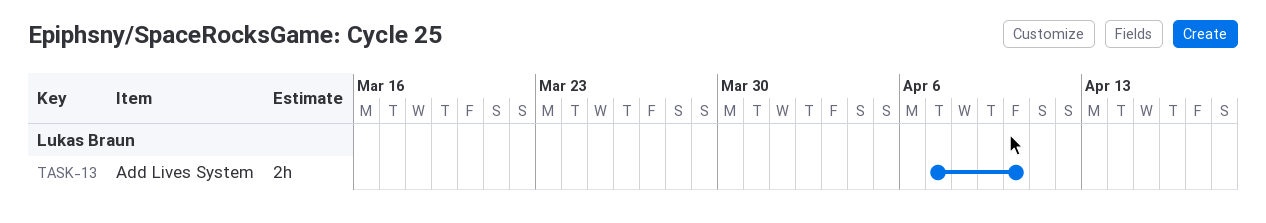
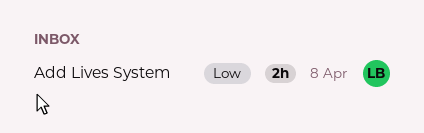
Add Lives System, due: Apr 10 -> Apr 8

